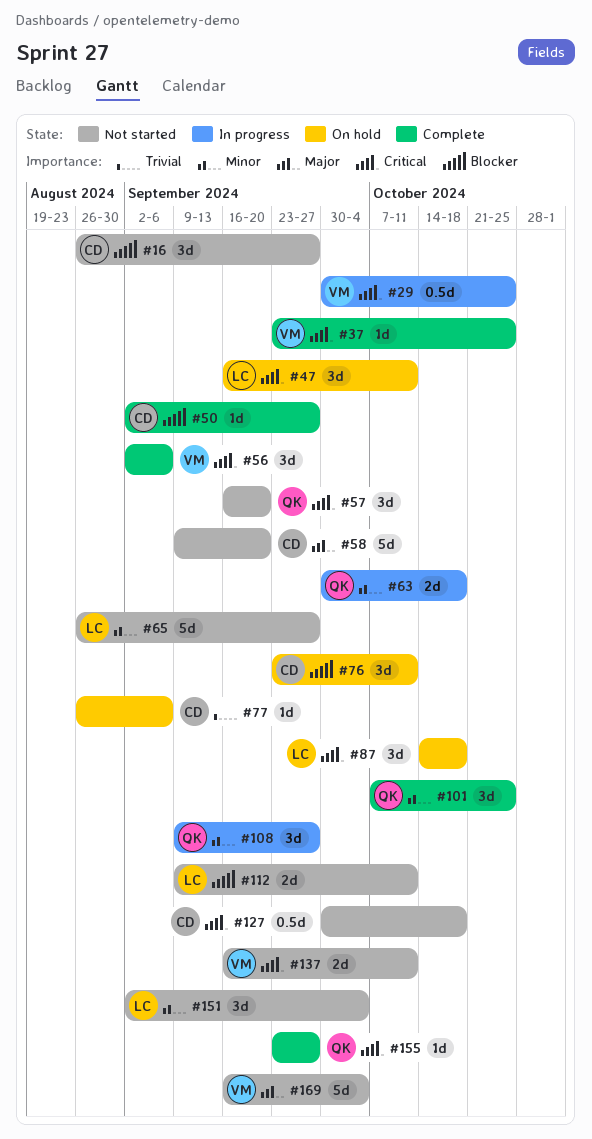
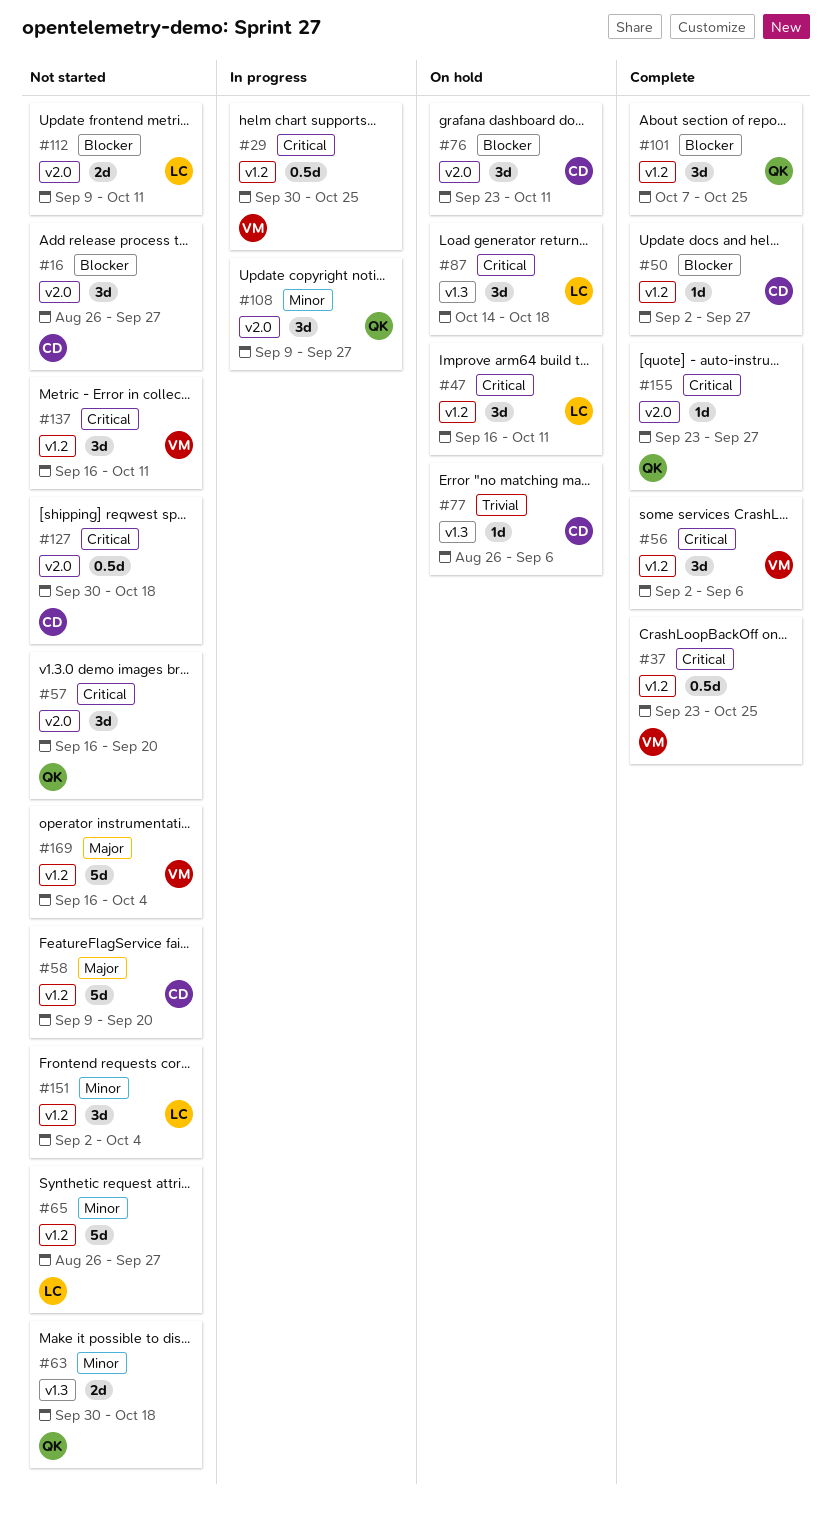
#37, estimate: 1d -> 0.5d
#63, status: In progress -> Not started
#101, priority: Minor -> Blocker
#137, estimate: 2d -> 3d

